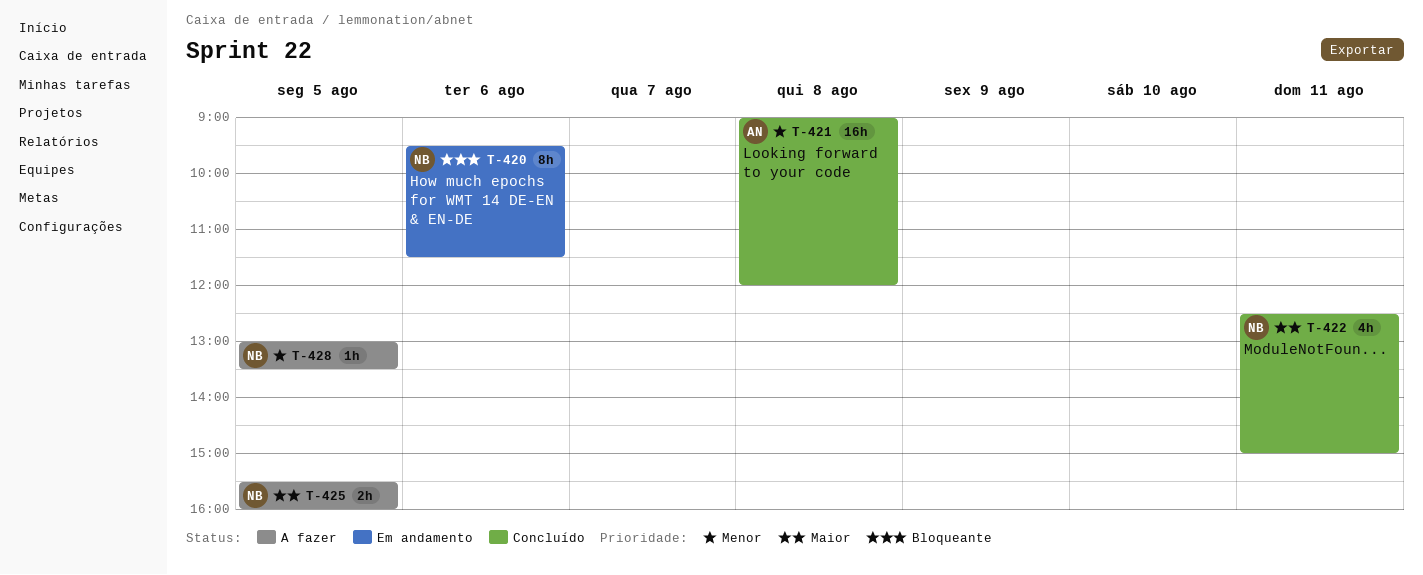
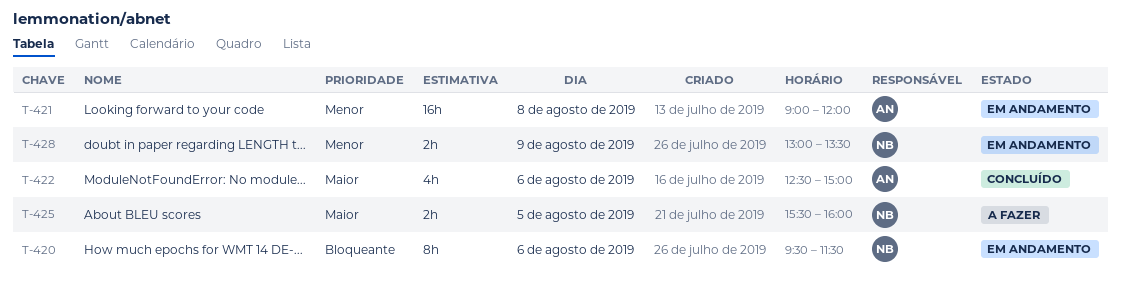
T-421, status: Concluído -> Em andamento
T-422, owner: NB -> AN
T-422, day: Aug 11 -> Aug 6
T-428, status: A fazer -> Em andamento
T-428, estimate: 1h -> 2h
T-428, day: Aug 5 -> Aug 9

